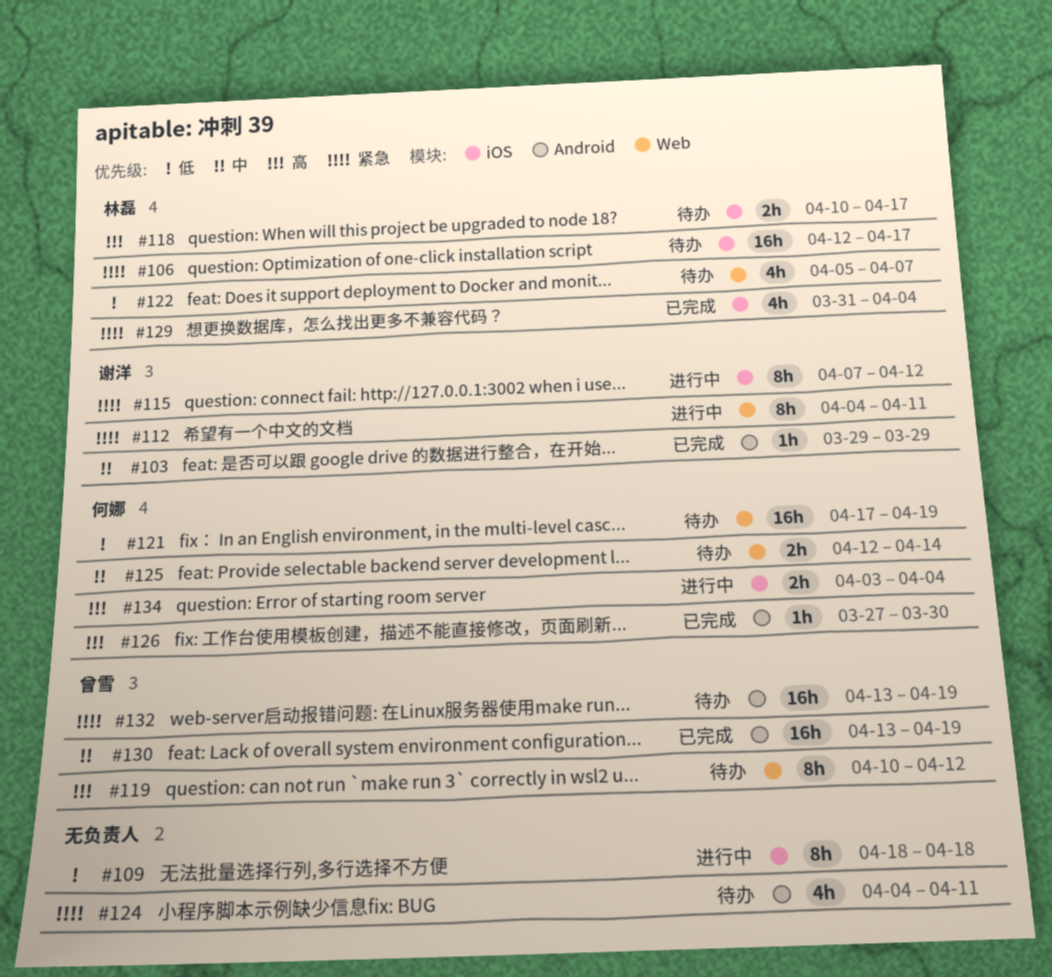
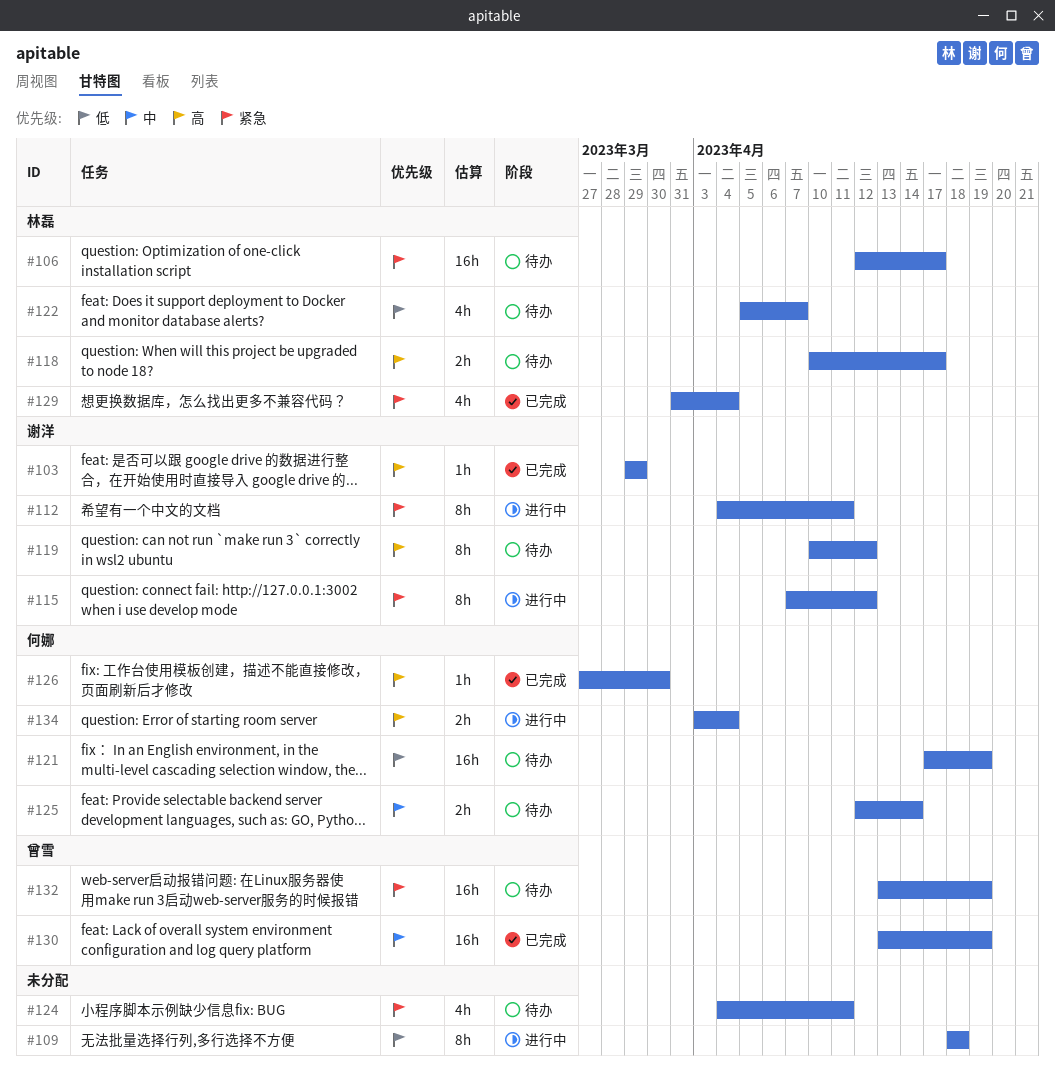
#103, priority: 中 -> 高
#119, owner: 曾雪 -> 谢洋

